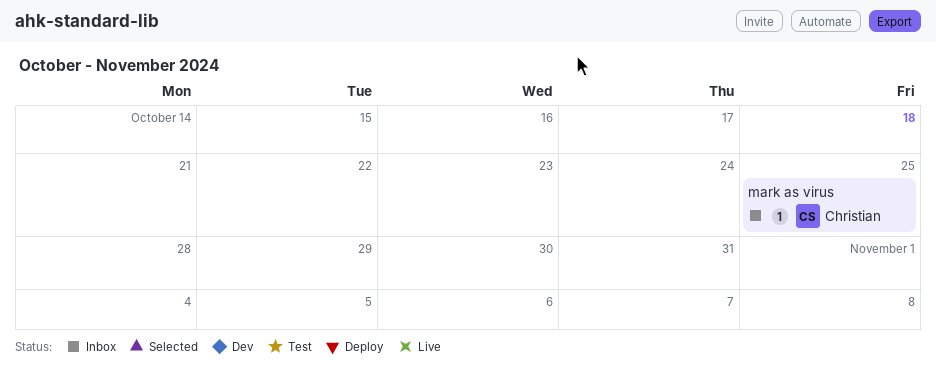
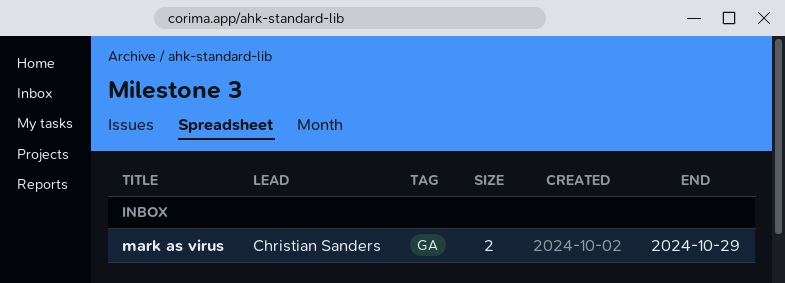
mark as virus, estimate: 1 -> 2
mark as virus, due: Oct 25 -> Oct 29

